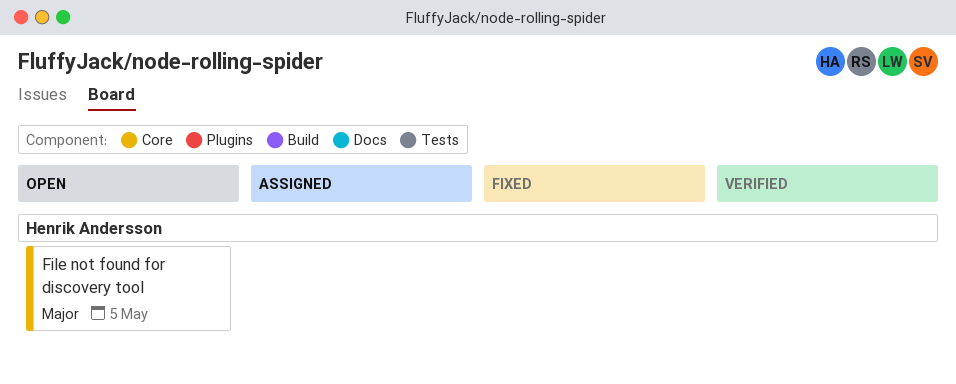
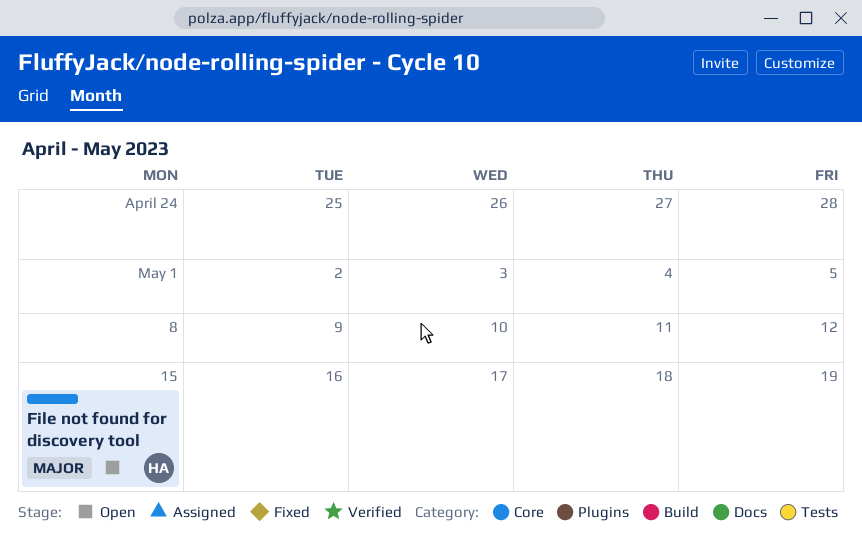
File not found for discovery tool, due: May 5 -> May 15

